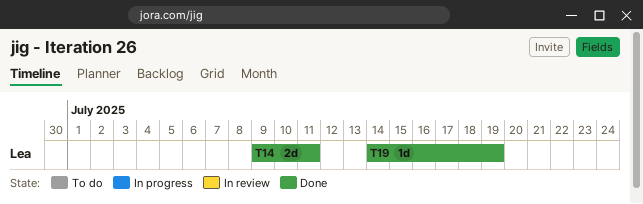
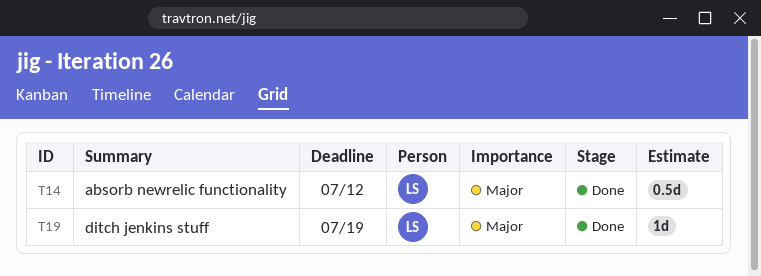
T14, estimate: 2d -> 0.5d
T14, due: Jul 11 -> Jul 12

